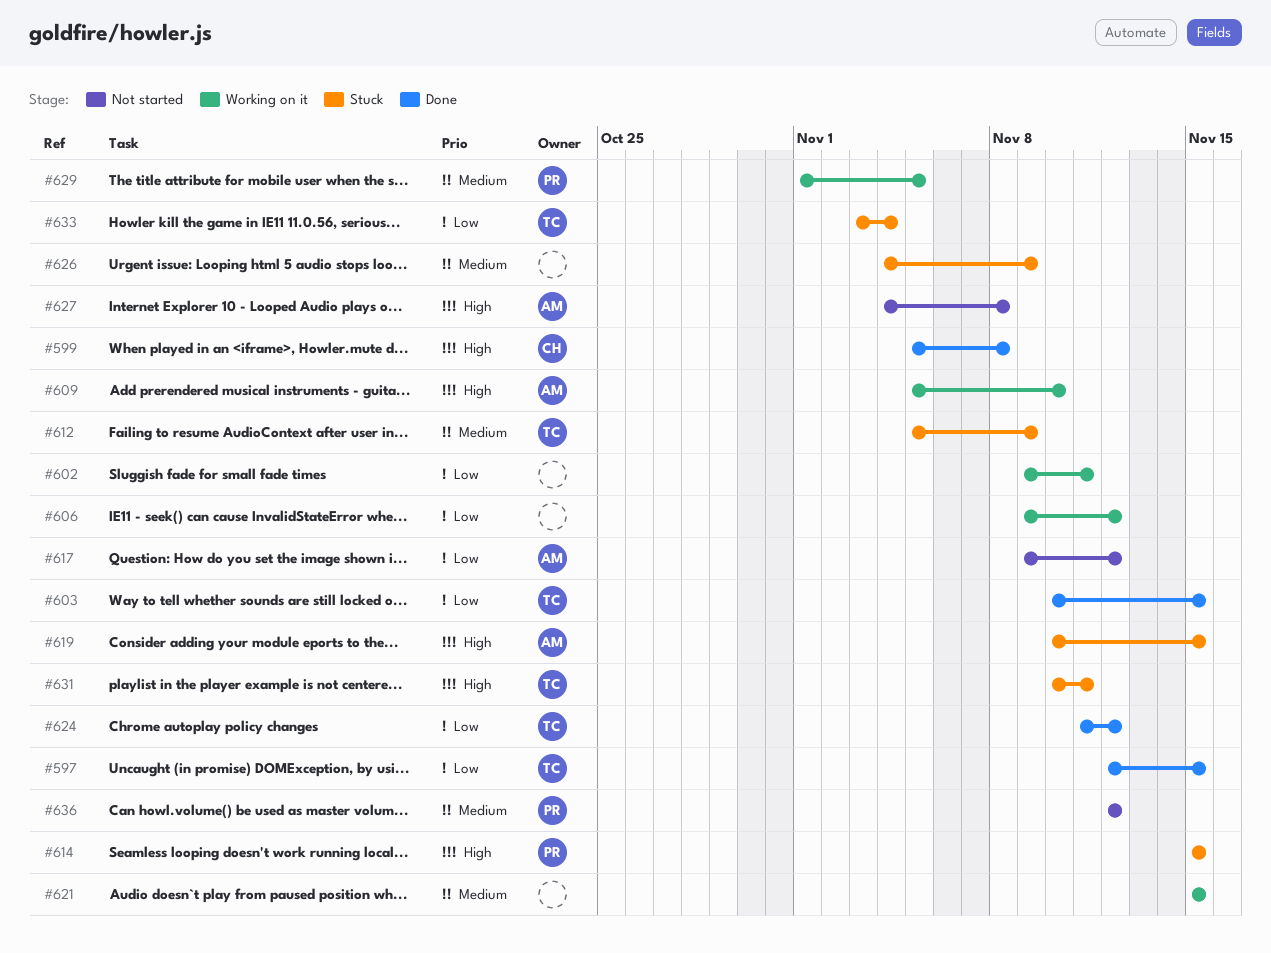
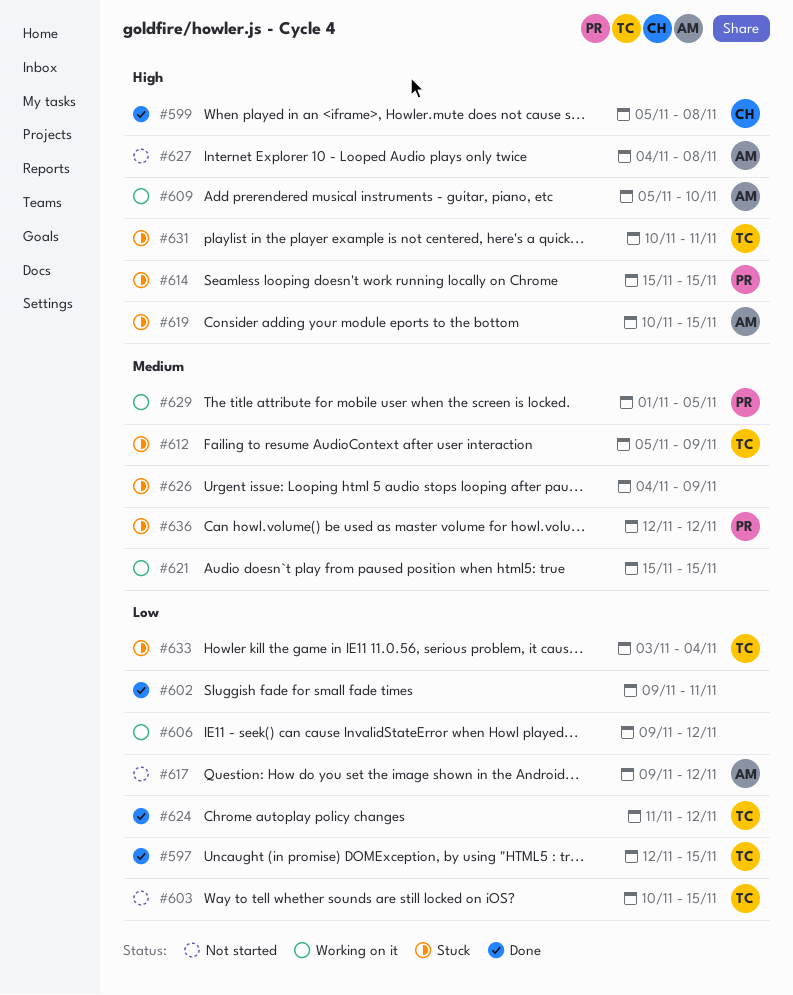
#602, status: Working on it -> Done
#603, status: Done -> Not started
#636, status: Not started -> Stuck

